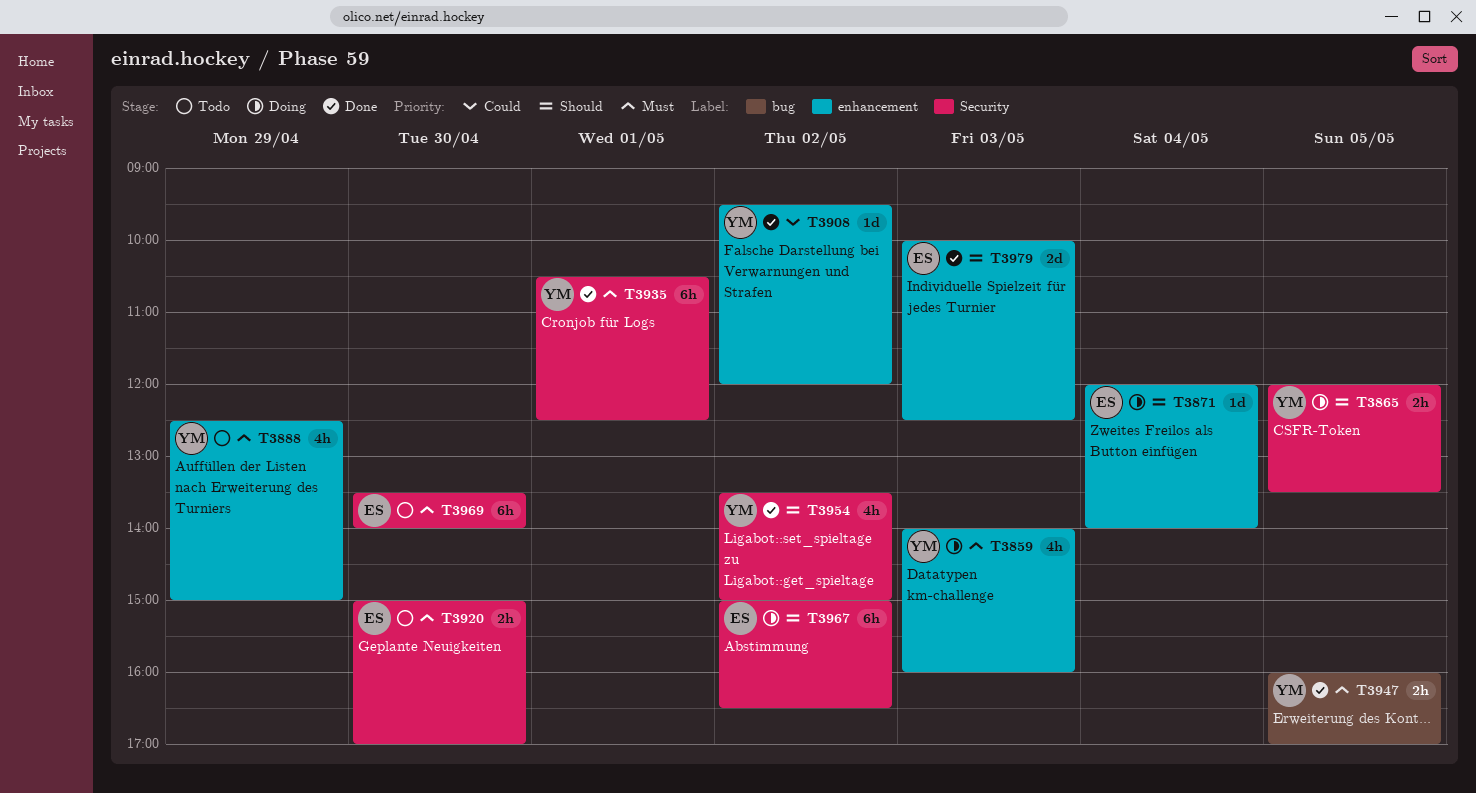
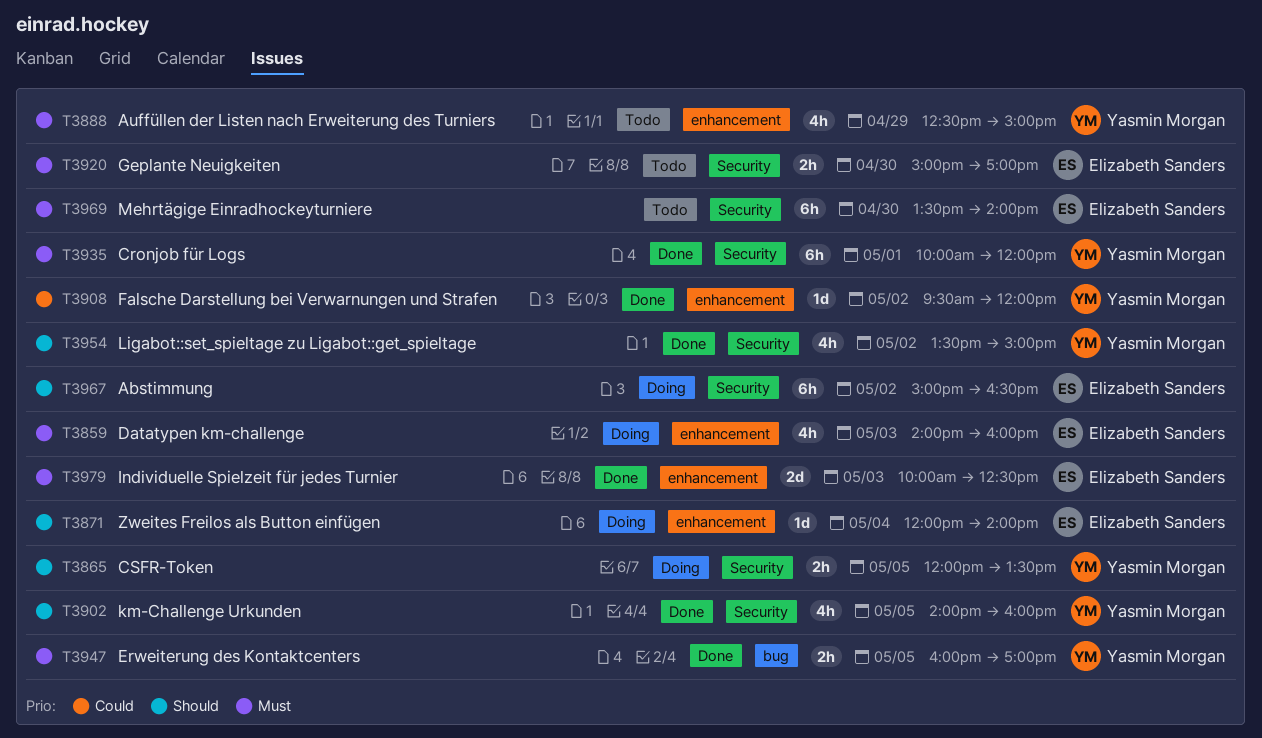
T3859, owner: Yasmin Morgan -> Elizabeth Sanders
T3902: none -> present
T3935, begins: 10:30 -> 10:00
T3935, ends: 12:30 -> 12:00
T3979, priority: Should -> Must

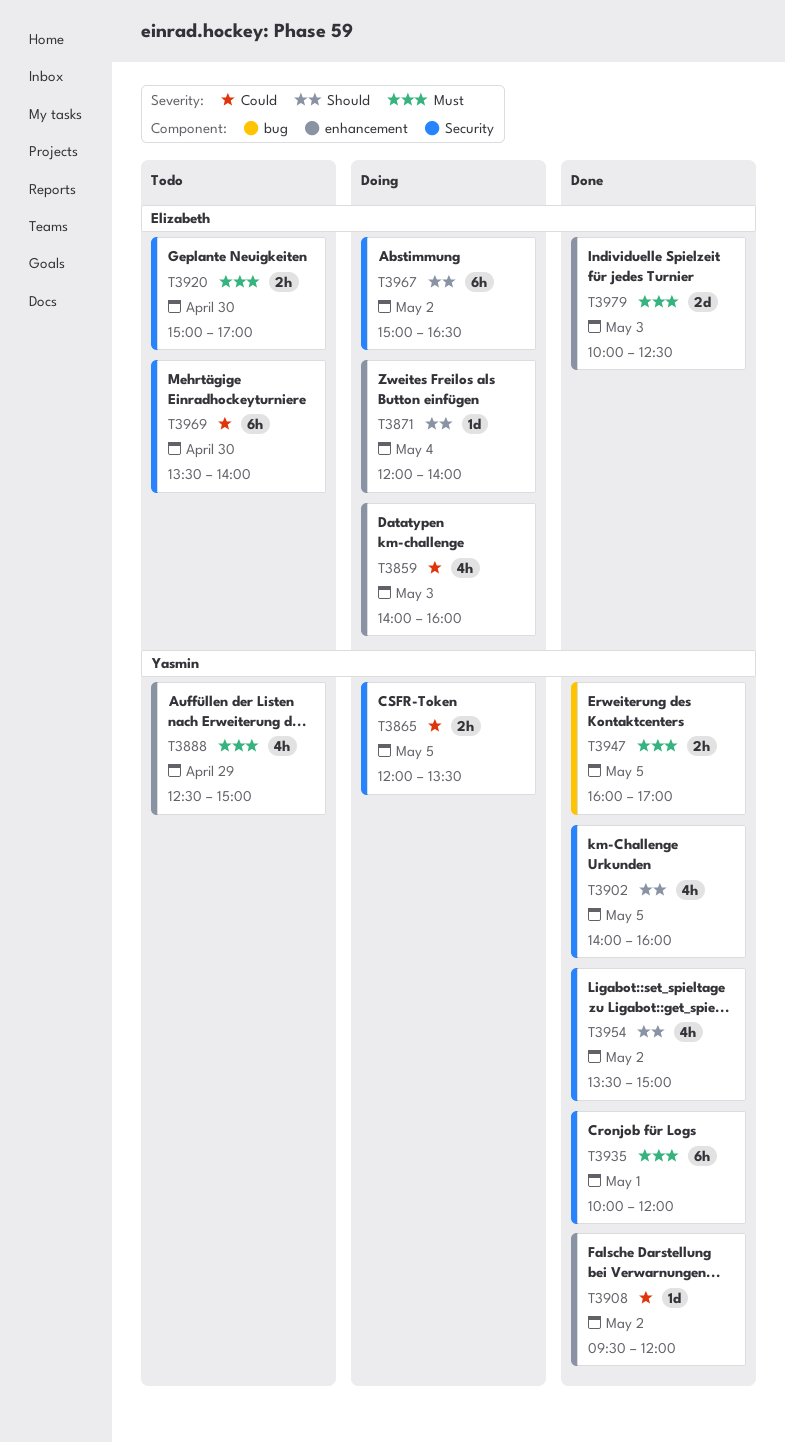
T3859, priority: Must -> Could
T3865, priority: Should -> Could
T3969, priority: Must -> Could

